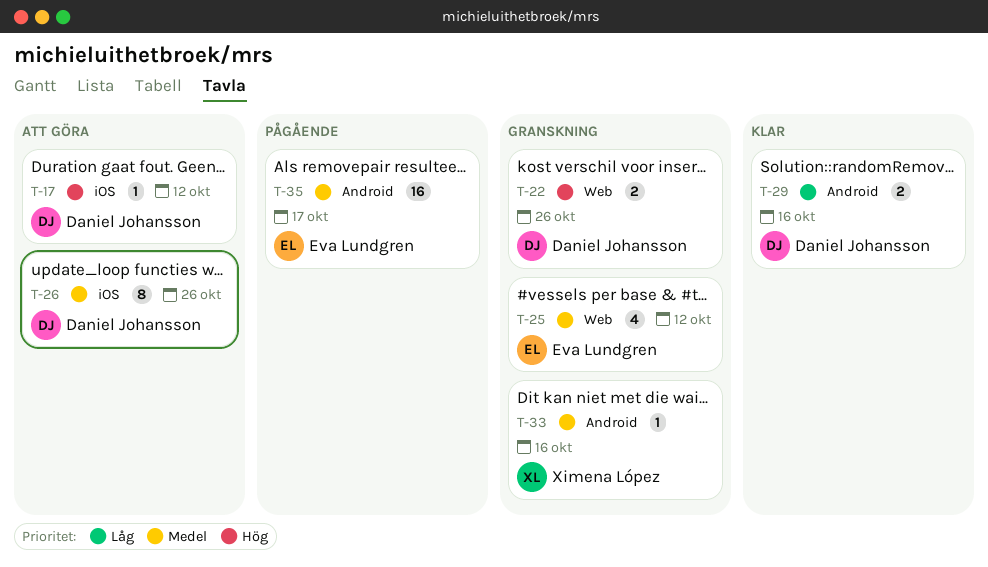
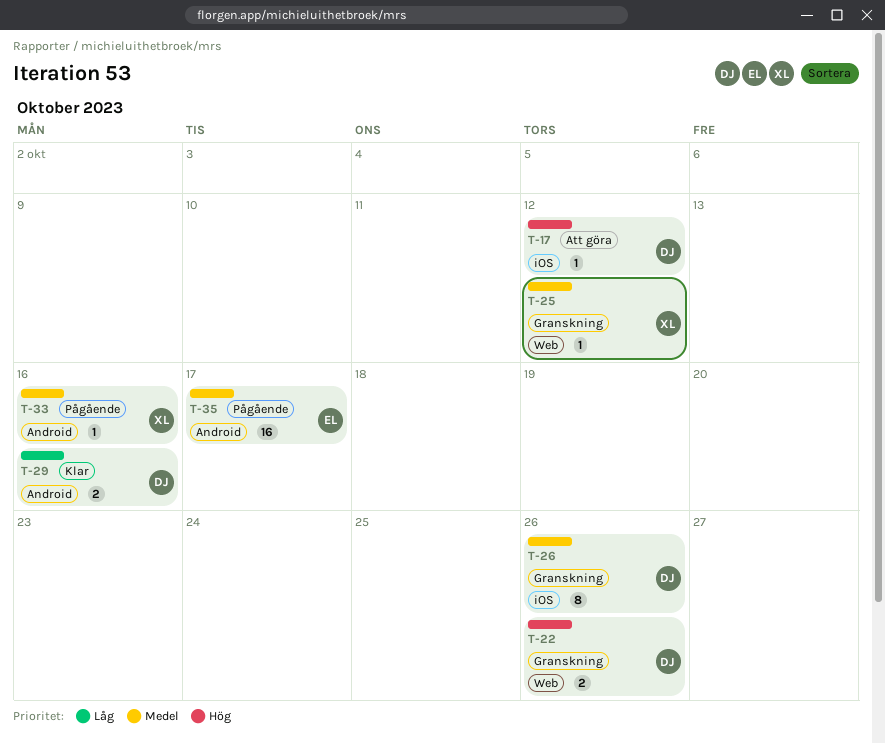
T-25, owner: Eva Lundgren -> Ximena López
T-25, estimate: 4 -> 1
T-26, status: Att göra -> Granskning
T-33, status: Granskning -> Pågående

